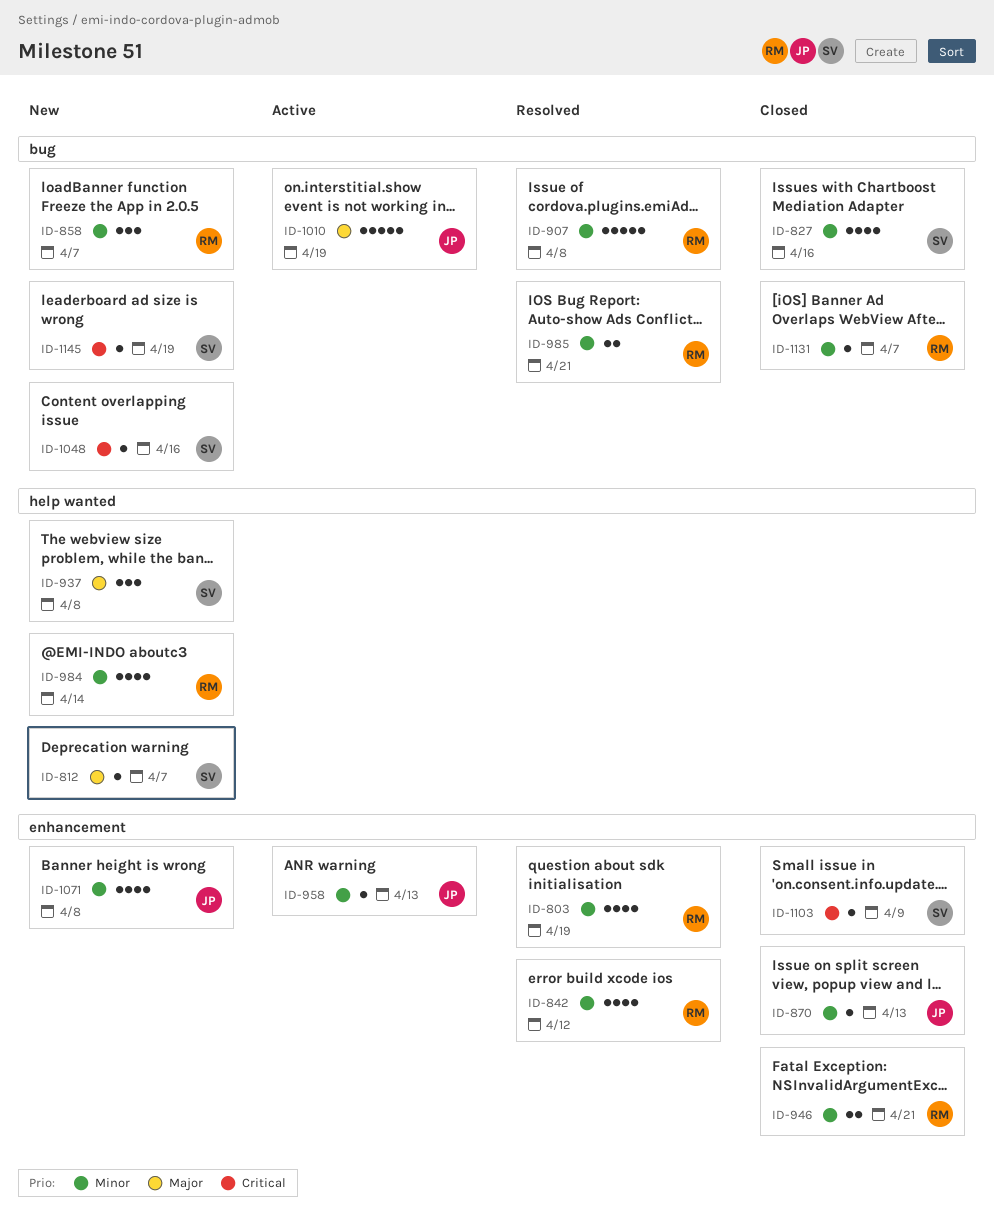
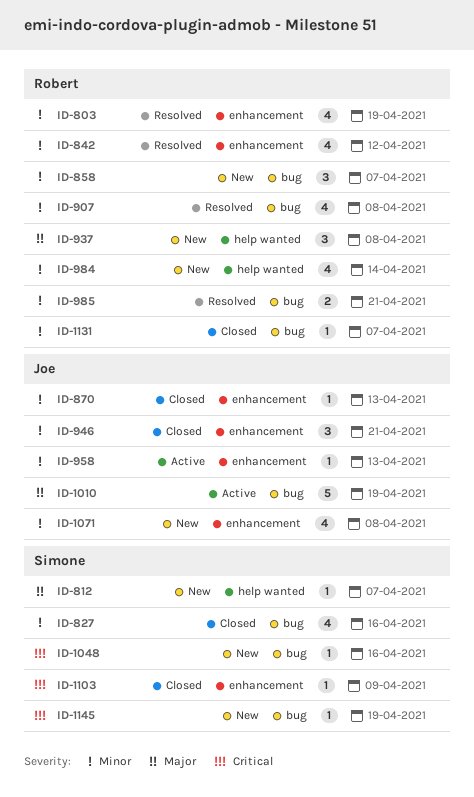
ID-907, estimate: 5 -> 4
ID-937, owner: Simone -> Robert
ID-946, owner: Robert -> Joe
ID-946, estimate: 2 -> 3

